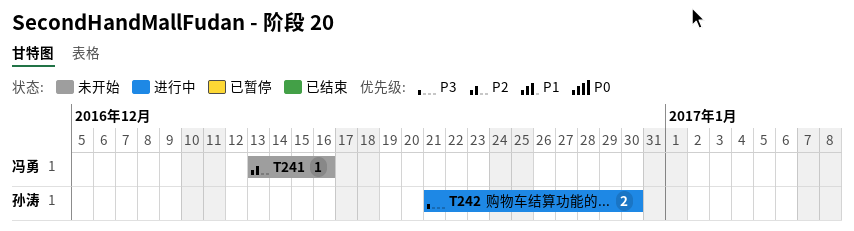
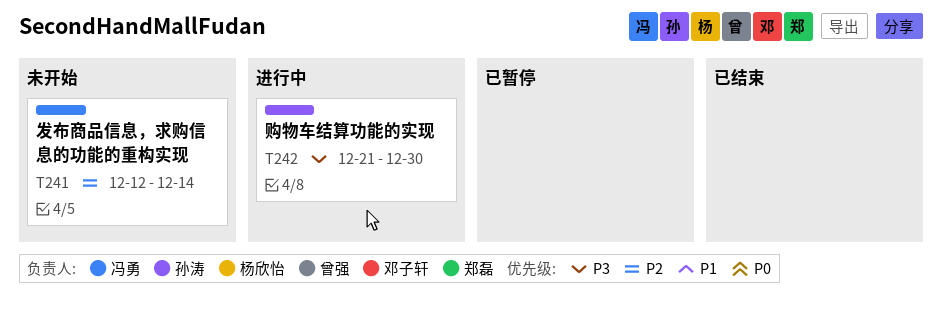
T241, start: Dec 13 -> Dec 12
T241, due: Dec 16 -> Dec 14

